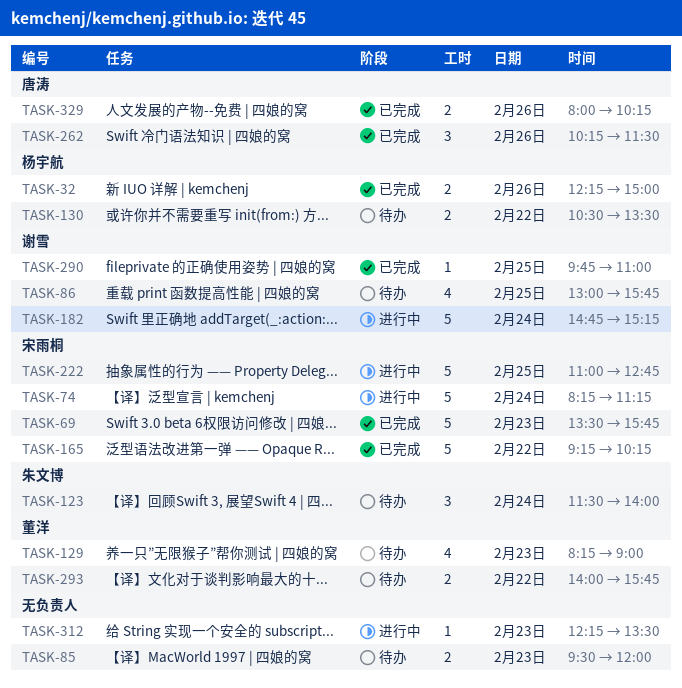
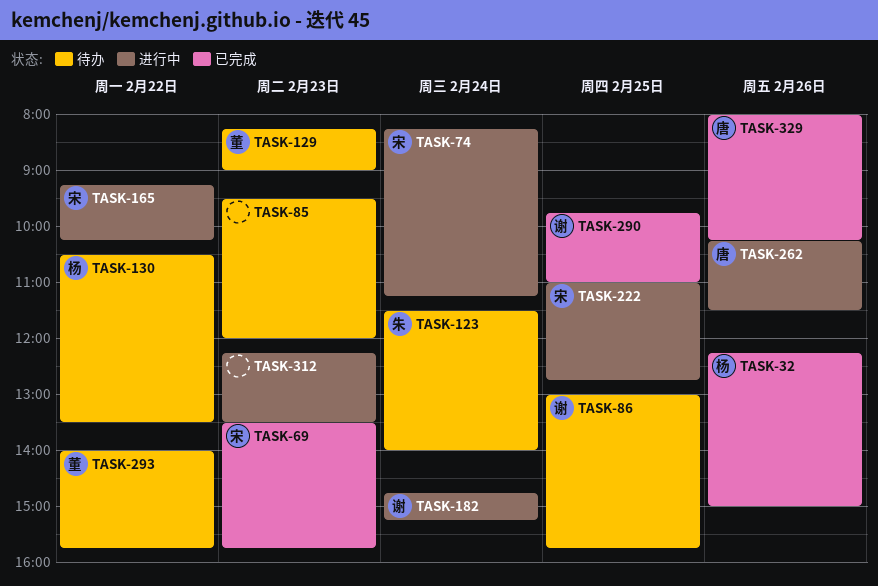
TASK-165, status: 已完成 -> 进行中
TASK-262, status: 已完成 -> 进行中

